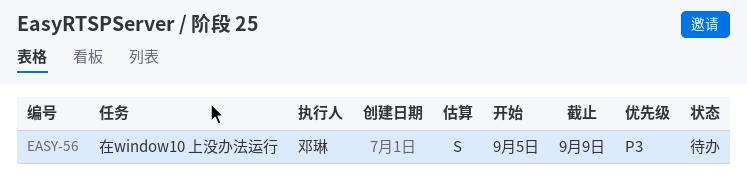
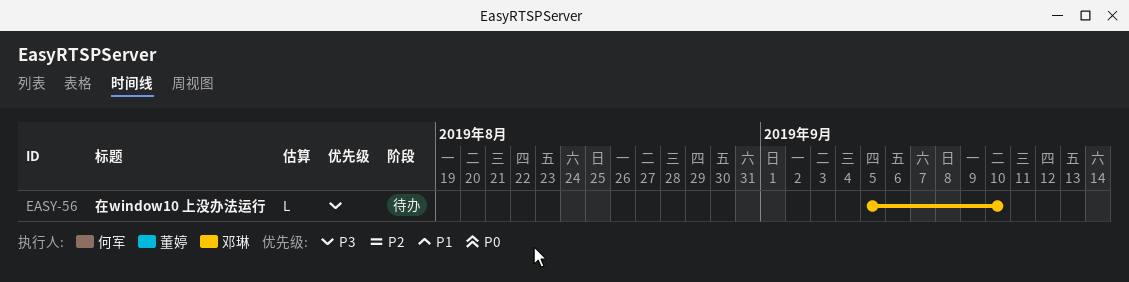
EASY-56, estimate: S -> L
EASY-56, due: Sep 9 -> Sep 10

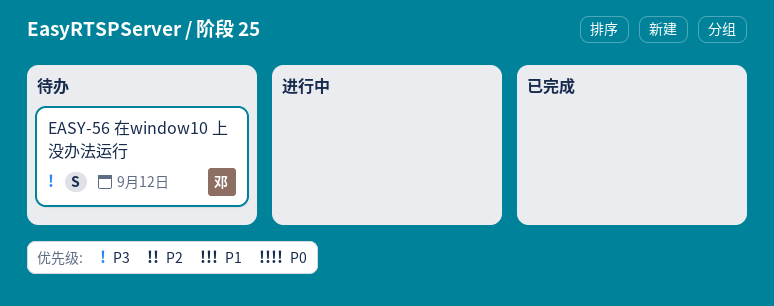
EASY-56, estimate: L -> S
EASY-56, due: Sep 10 -> Sep 12

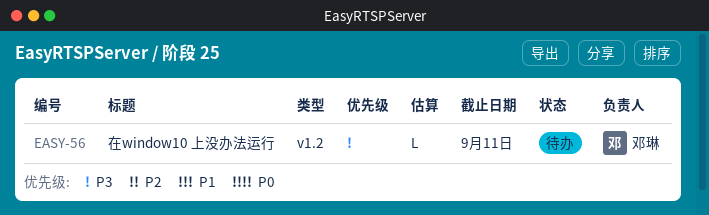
EASY-56, estimate: S -> L
EASY-56, due: Sep 12 -> Sep 11

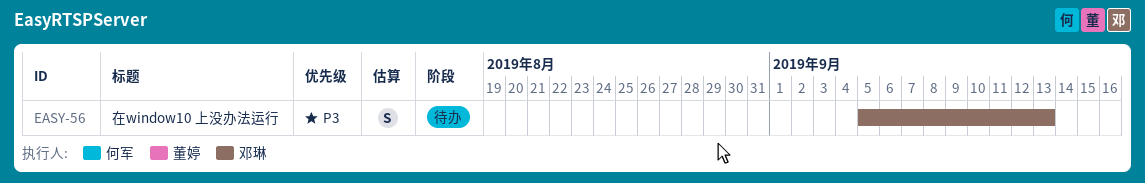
EASY-56, estimate: L -> S
EASY-56, due: Sep 11 -> Sep 13

